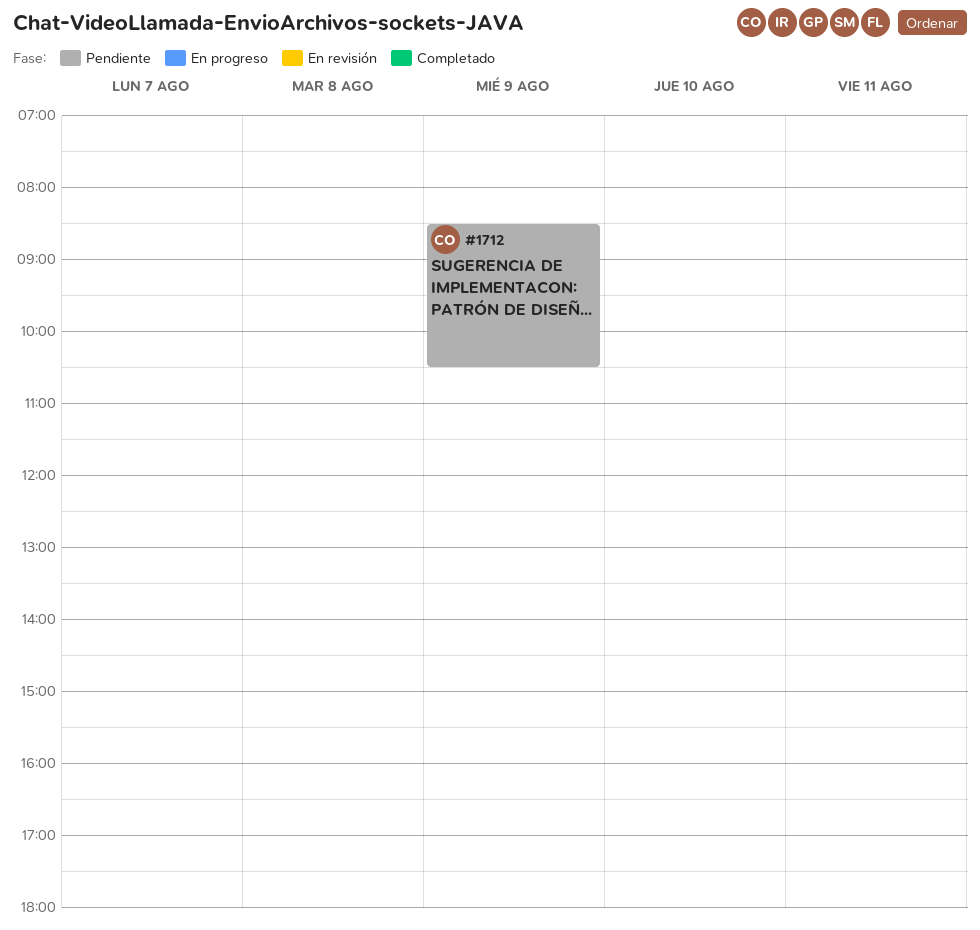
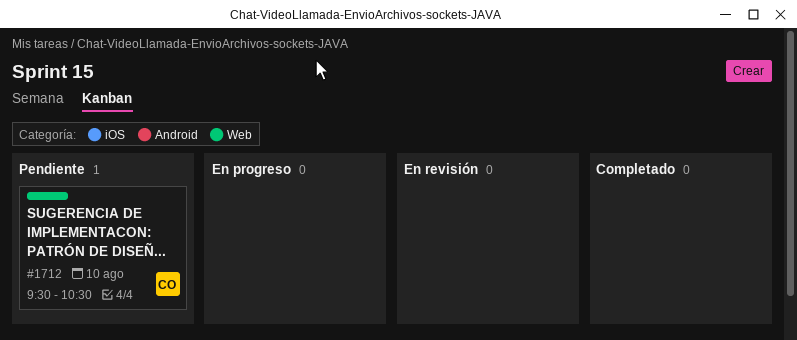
#1712, day: Aug 9 -> Aug 10
#1712, begins: 08:30 -> 09:30

